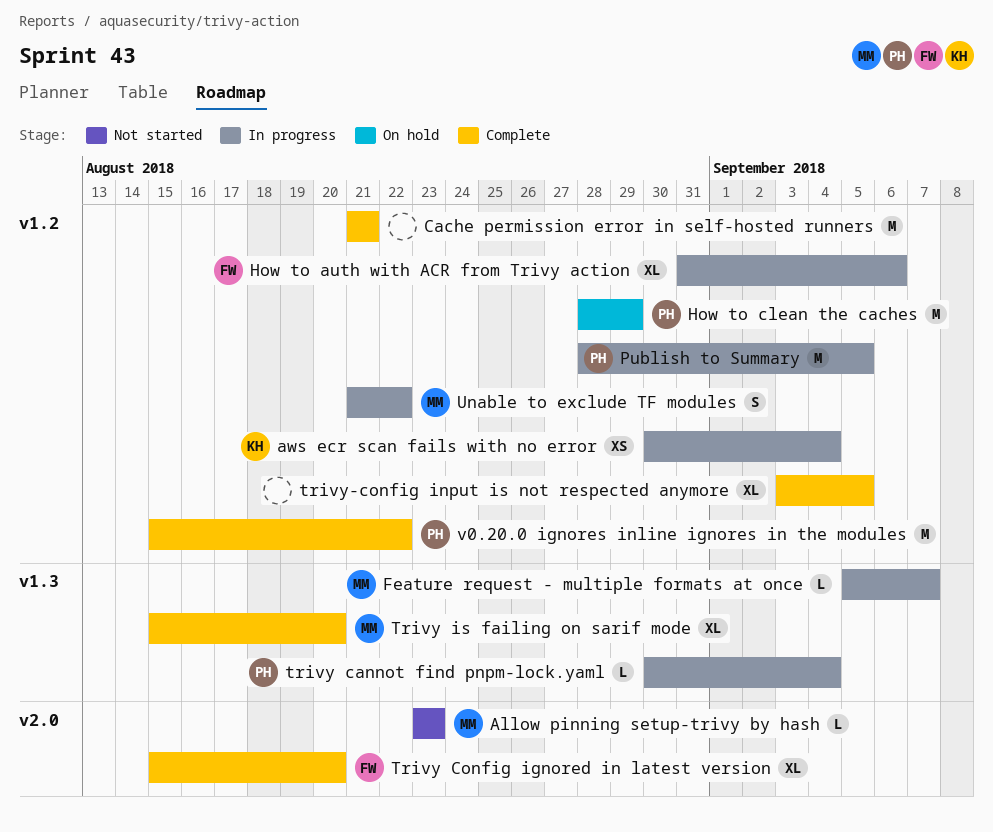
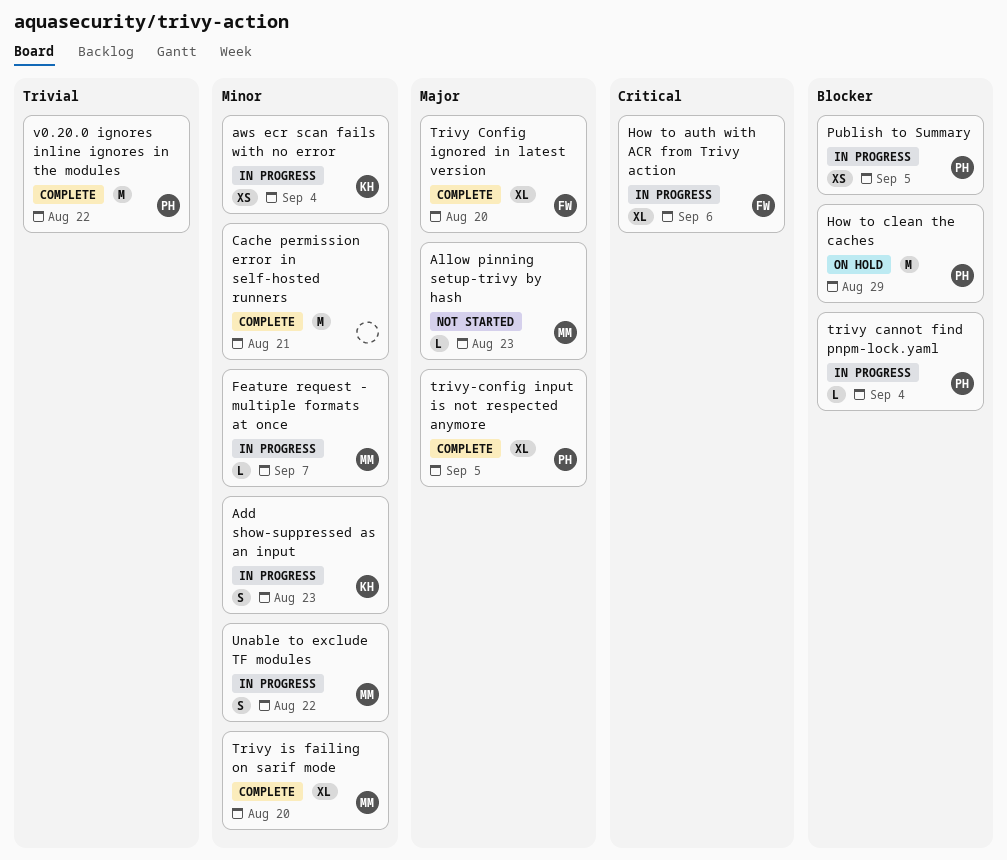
Add show-suppressed as an input: none -> present
Publish to Summary, estimate: M -> XS
trivy-config input is not respected anymore, owner: none -> PH

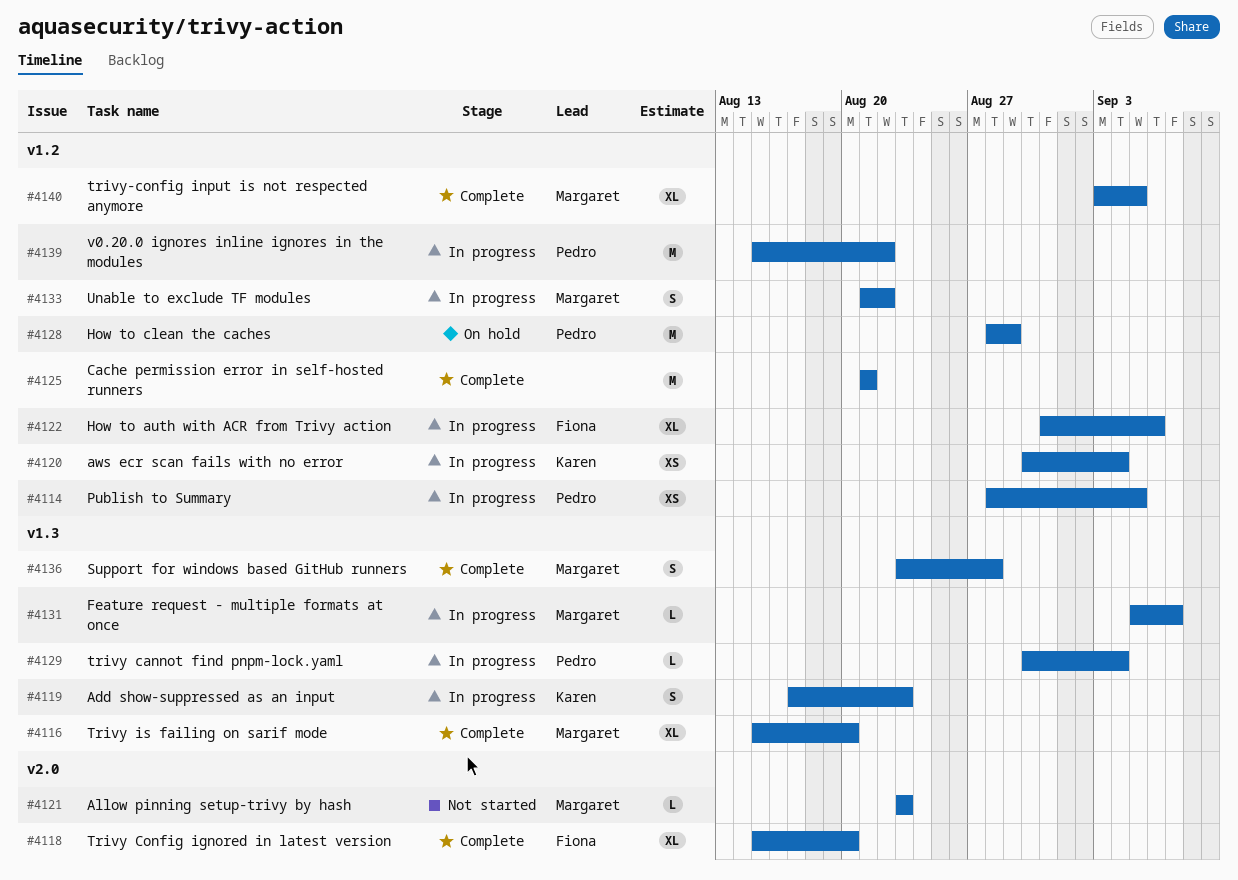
Support for windows based GitHub runners: none -> present
trivy-config input is not respected anymore, owner: Pedro -> Margaret
v0.20.0 ignores inline ignores in the modules, status: Complete -> In progress

